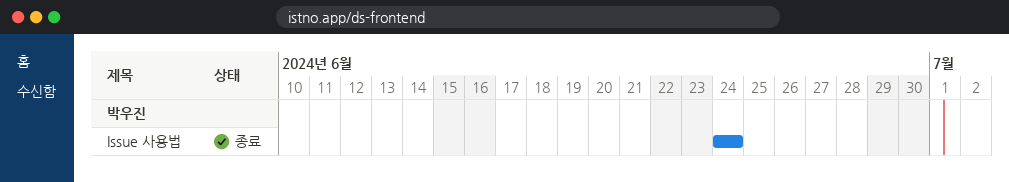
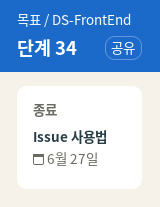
Issue 사용법, due: Jun 24 -> Jun 27

